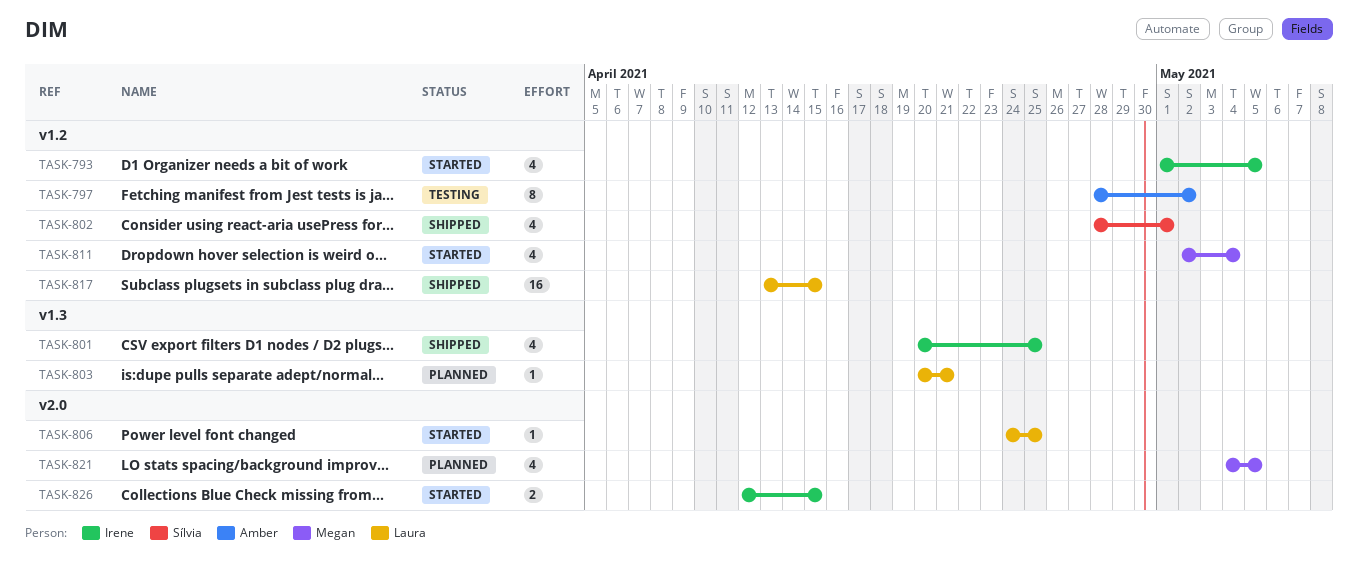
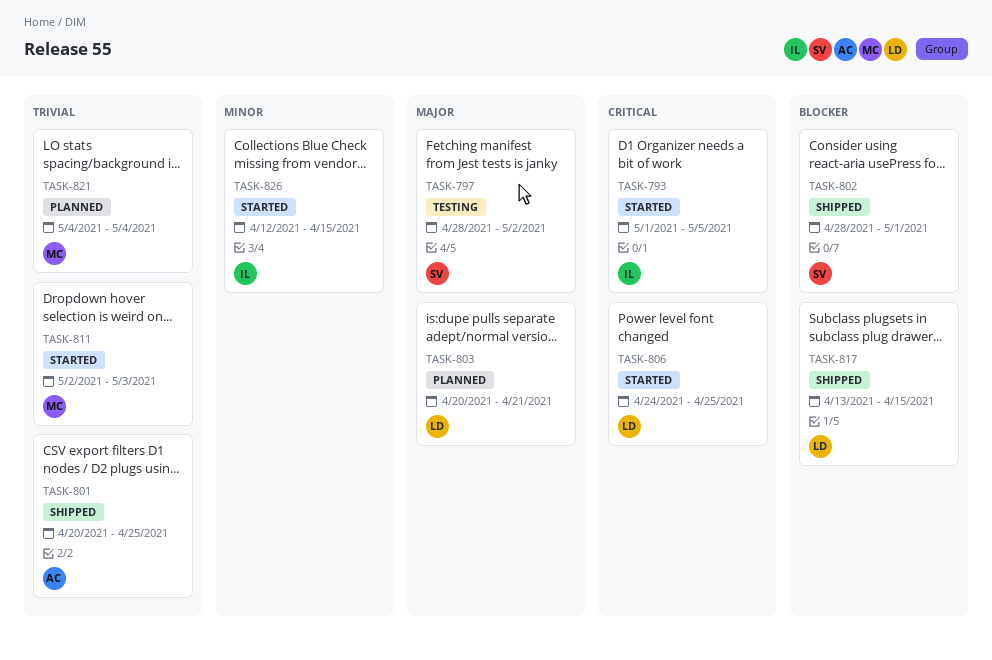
TASK-797, owner: Amber -> Sílvia
TASK-801, owner: Irene -> Amber
TASK-811, due: May 4 -> May 3
TASK-821, due: May 5 -> May 4

